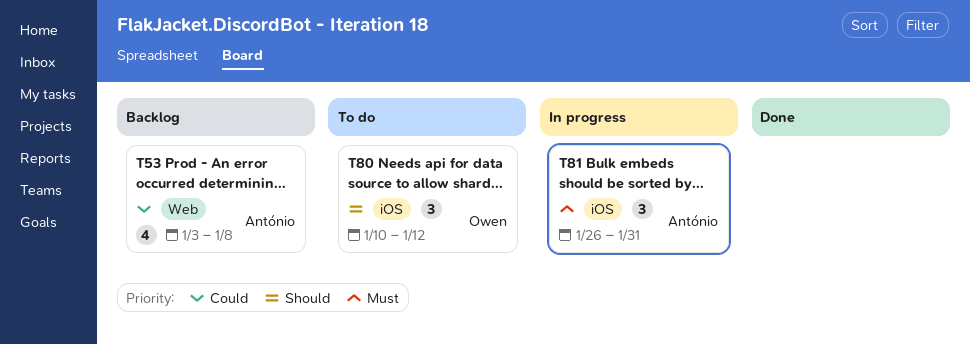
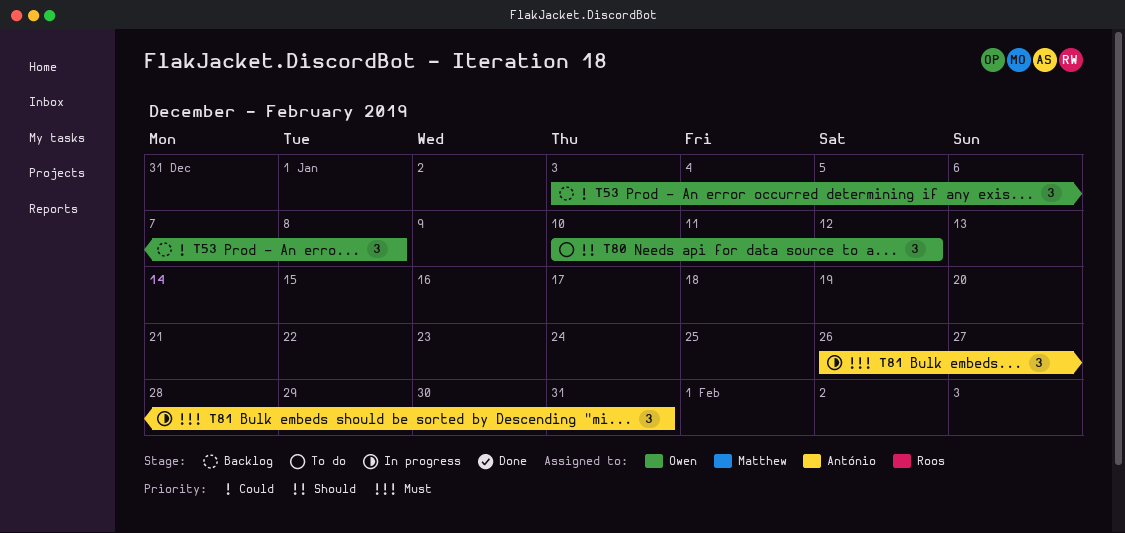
T53, owner: António -> Owen
T53, estimate: 4 -> 3

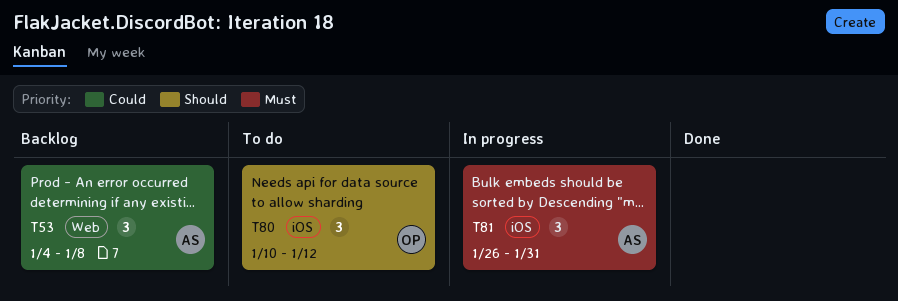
T53, owner: Owen -> António
T53, start: Jan 3 -> Jan 4

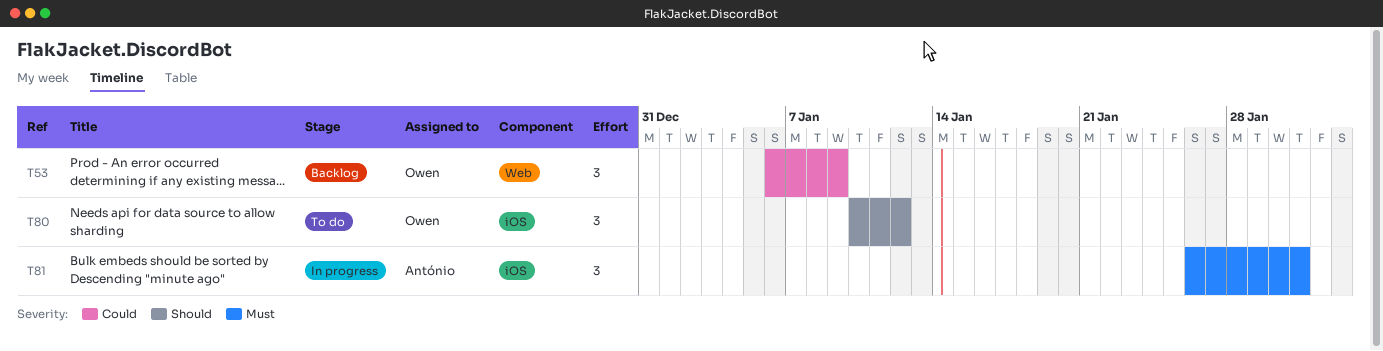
T53, owner: António -> Owen
T53, start: Jan 4 -> Jan 6
T53, due: Jan 8 -> Jan 9

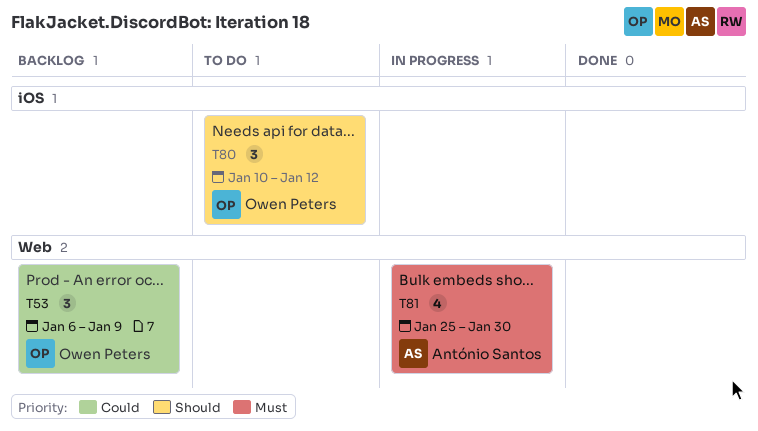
T81, label: iOS -> Web
T81, estimate: 3 -> 4
T81, start: Jan 26 -> Jan 25
T81, due: Jan 31 -> Jan 30

